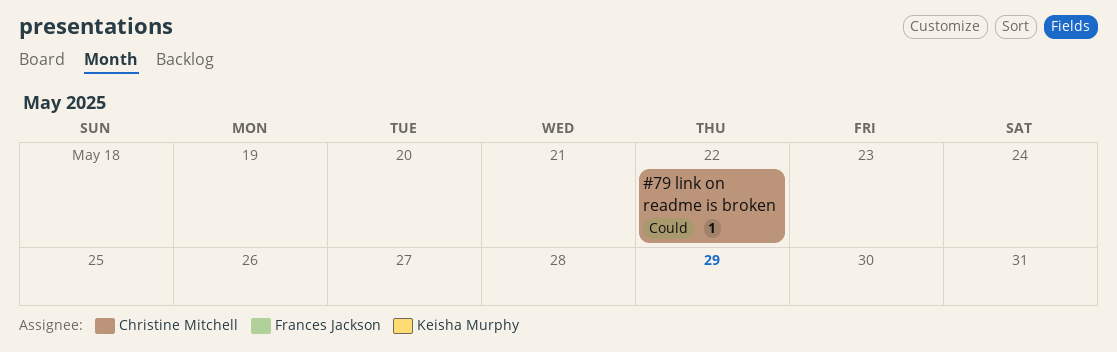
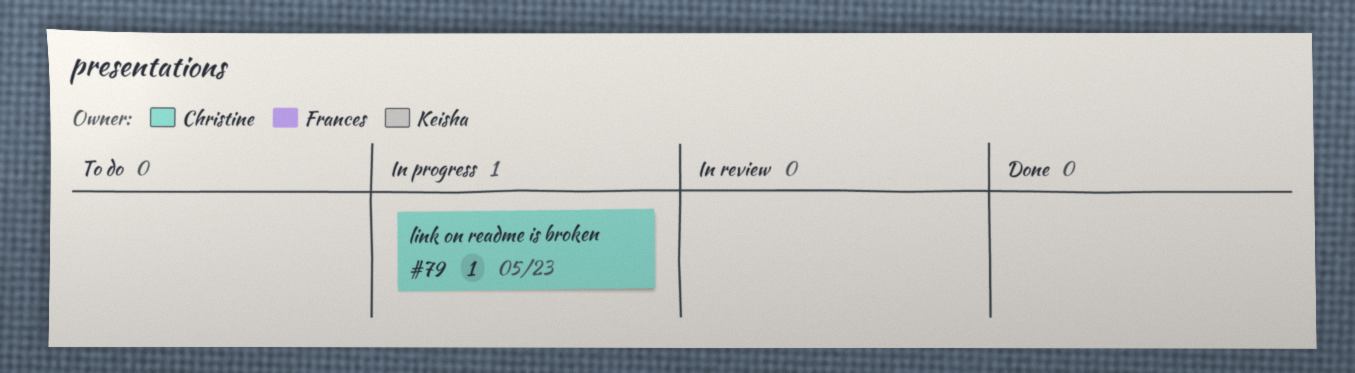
#79, due: May 22 -> May 23

